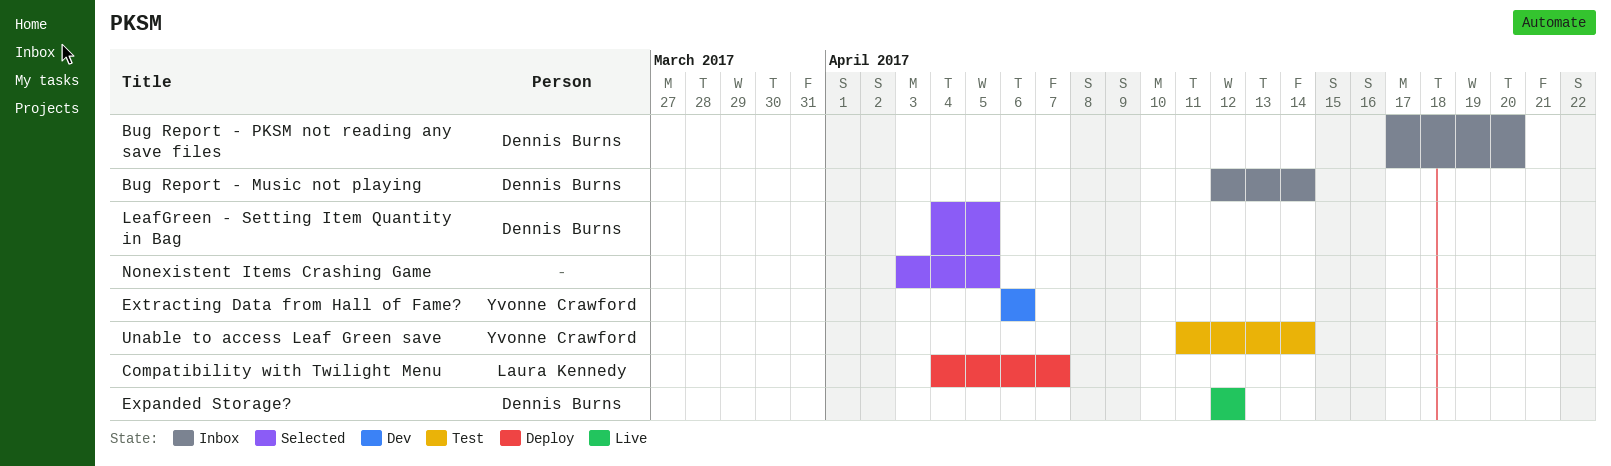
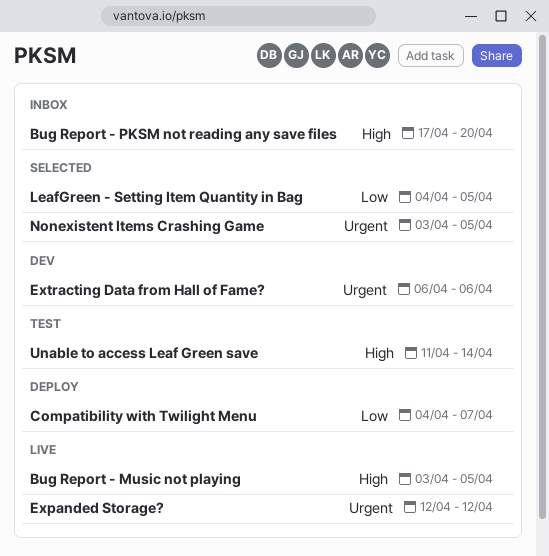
Bug Report - Music not playing, status: Inbox -> Live
Bug Report - Music not playing, start: Apr 12 -> Apr 3
Bug Report - Music not playing, due: Apr 14 -> Apr 5

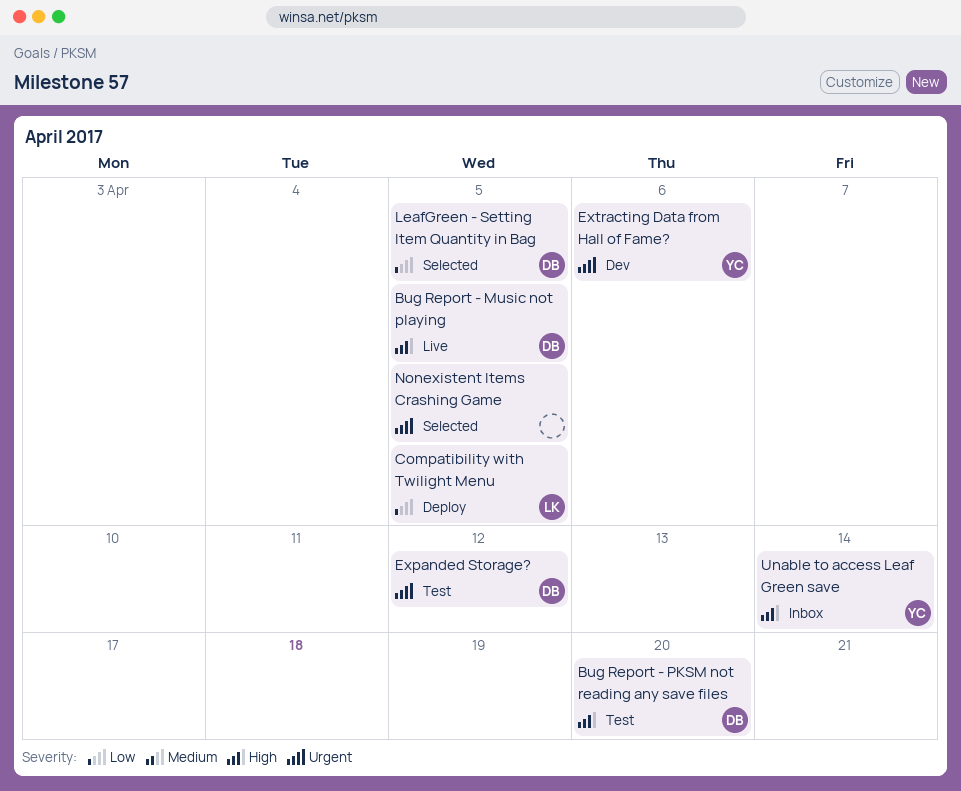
Bug Report - PKSM not reading any save files, status: Inbox -> Test
Compatibility with Twilight Menu, due: Apr 7 -> Apr 5
Expanded Storage?, status: Live -> Test
Unable to access Leaf Green save, status: Test -> Inbox

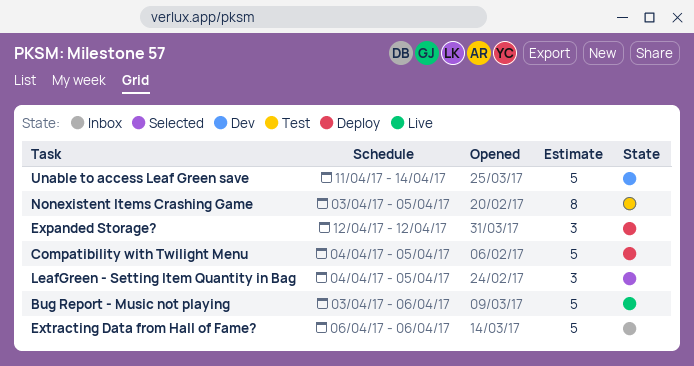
Bug Report - Music not playing, due: Apr 5 -> Apr 6
Bug Report - PKSM not reading any save files: present -> none
Expanded Storage?, status: Test -> Deploy
Extracting Data from Hall of Fame?, status: Dev -> Inbox
Nonexistent Items Crashing Game, status: Selected -> Test
Unable to access Leaf Green save, status: Inbox -> Dev

